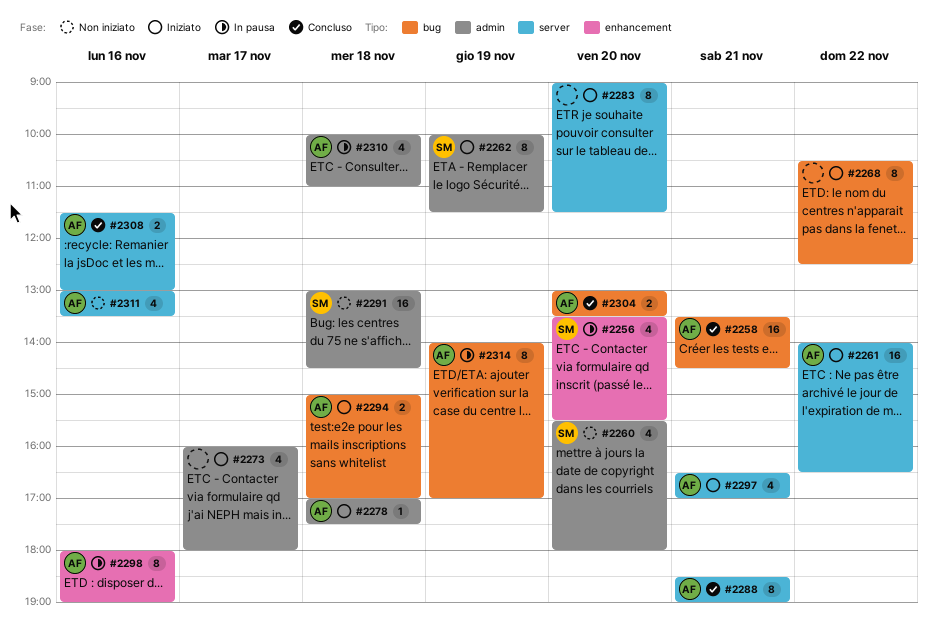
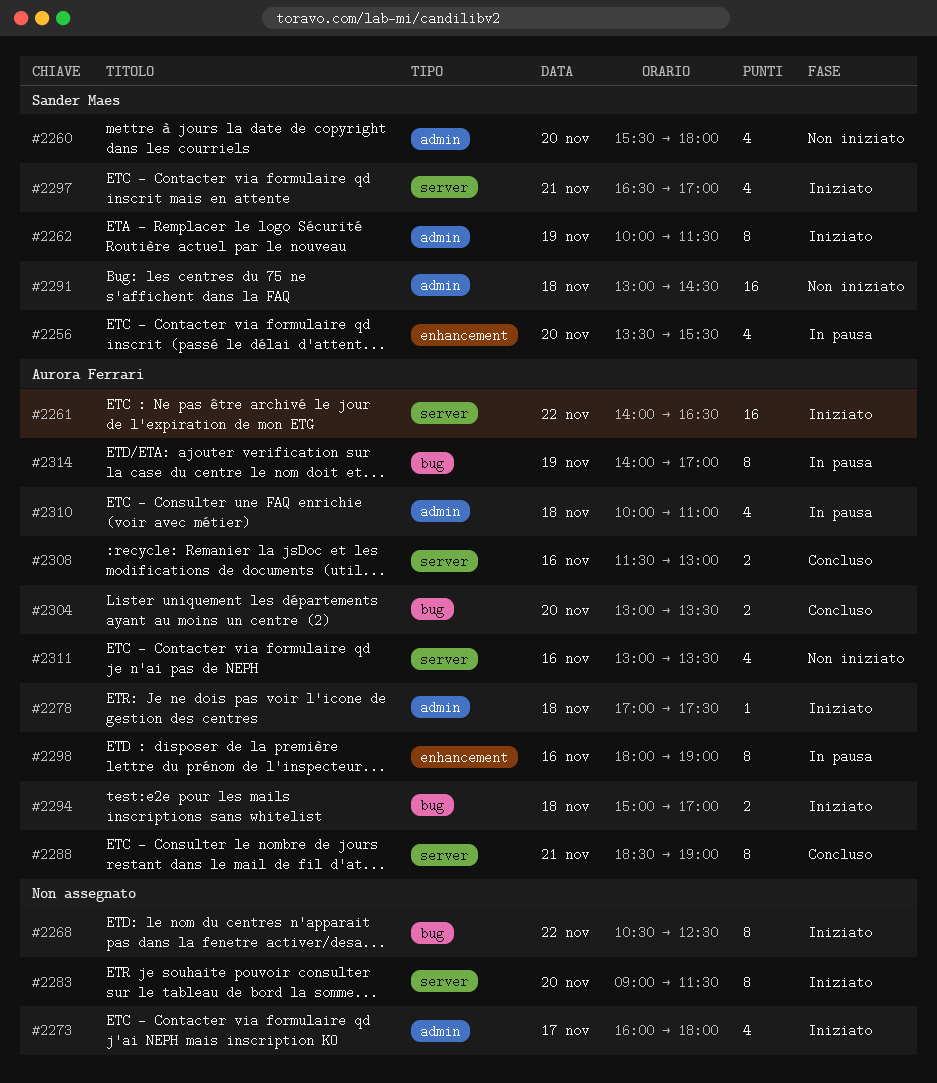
#2258: present -> none
#2297, owner: Aurora Ferrari -> Sander Maes

